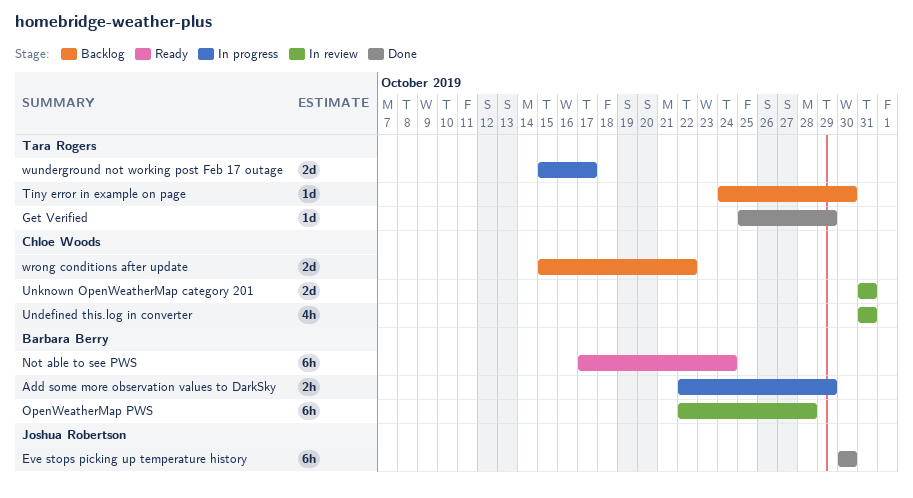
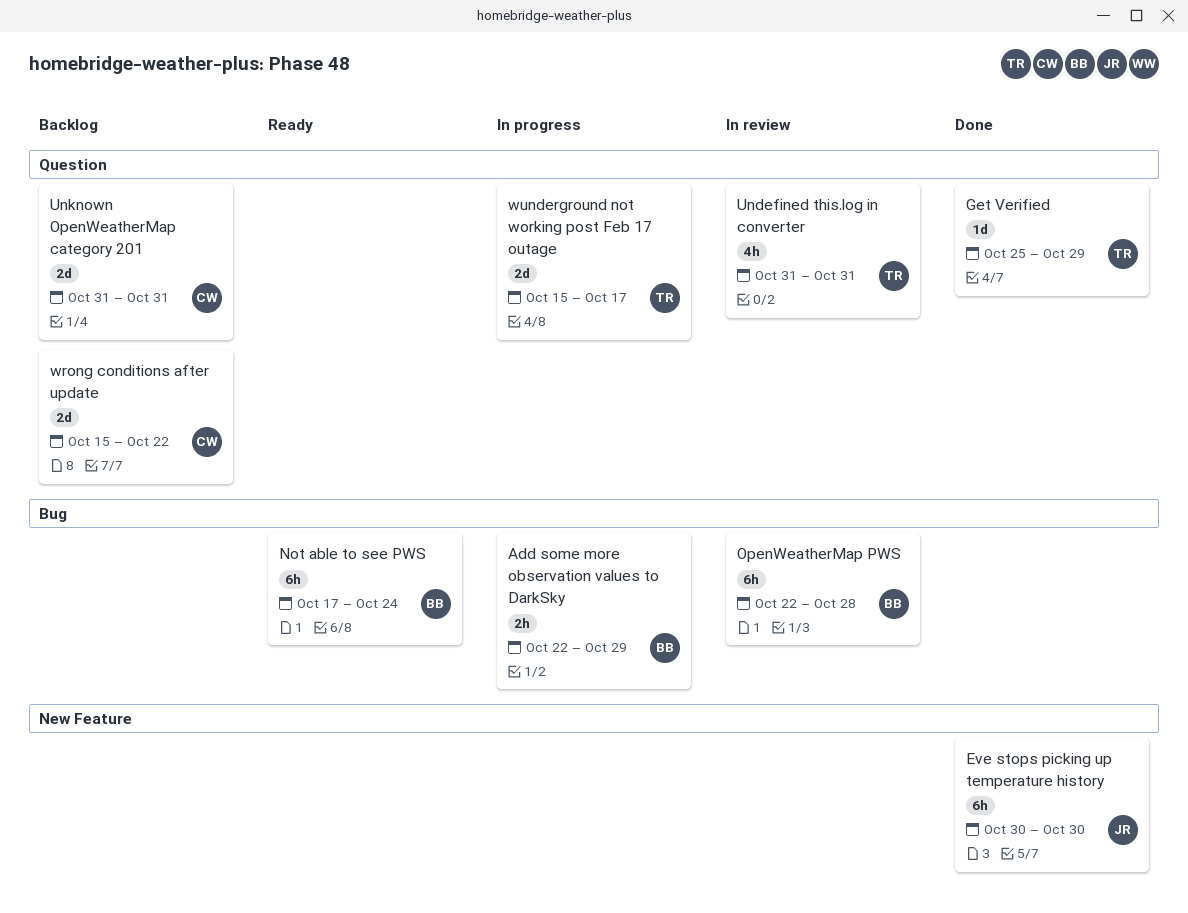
Tiny error in example on page: present -> none
Undefined this.log in converter, owner: Chloe Woods -> Tara Rogers
Unknown OpenWeatherMap category 201, status: In review -> Backlog

